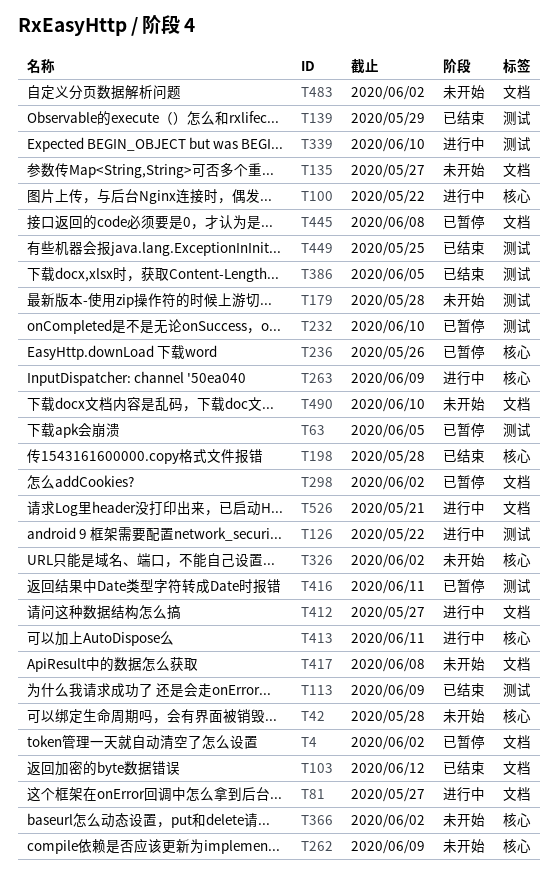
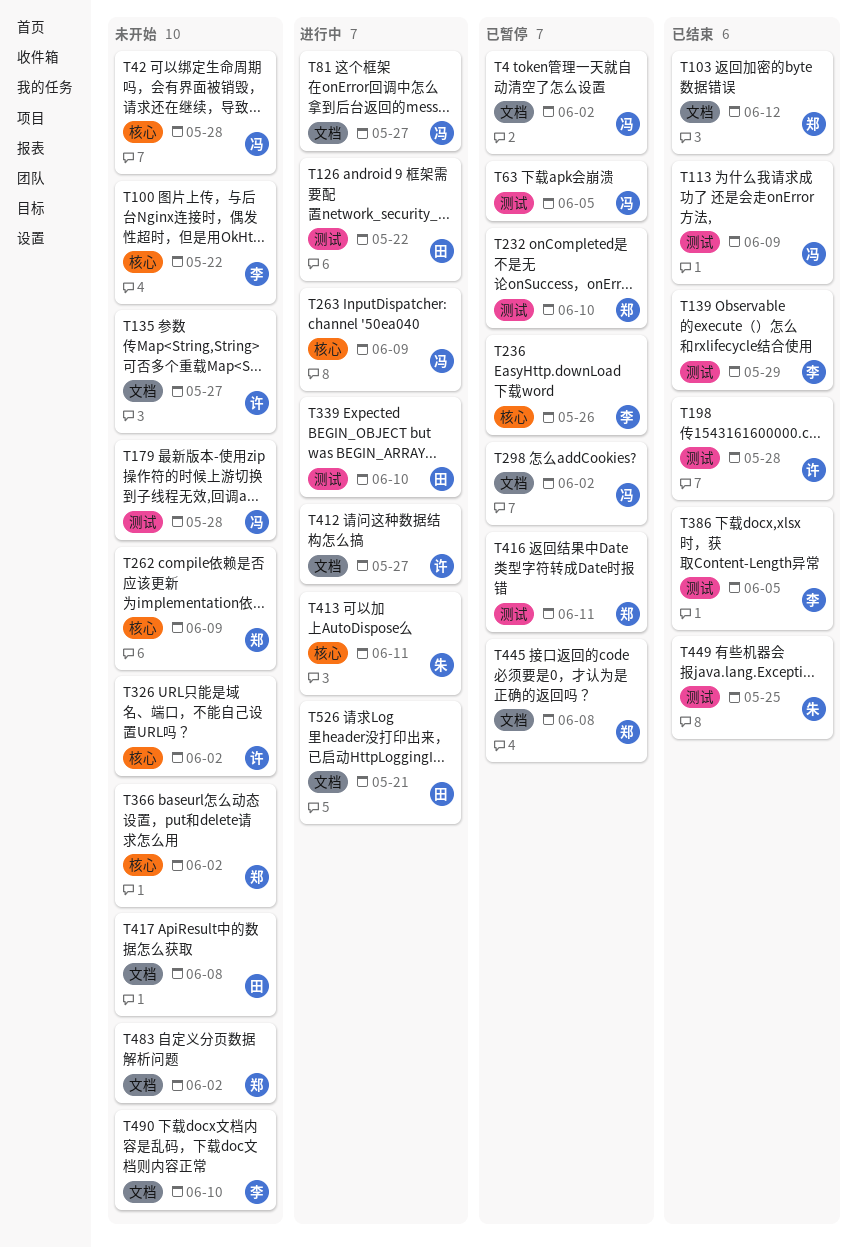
T100, status: 进行中 -> 未开始
T198, label: 核心 -> 测试

